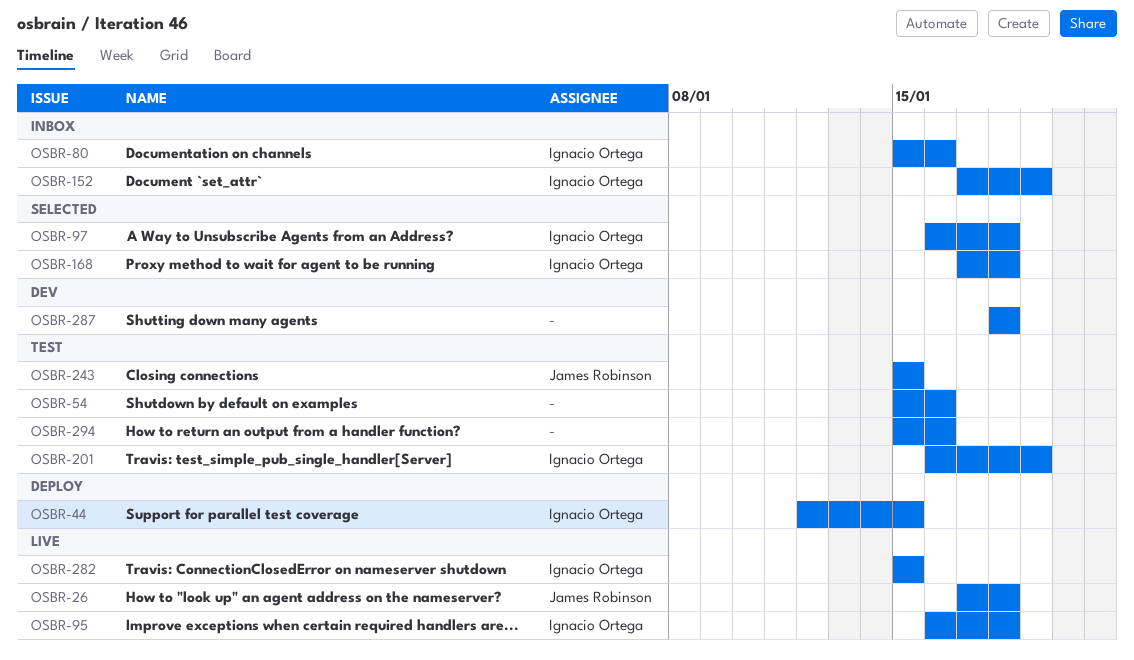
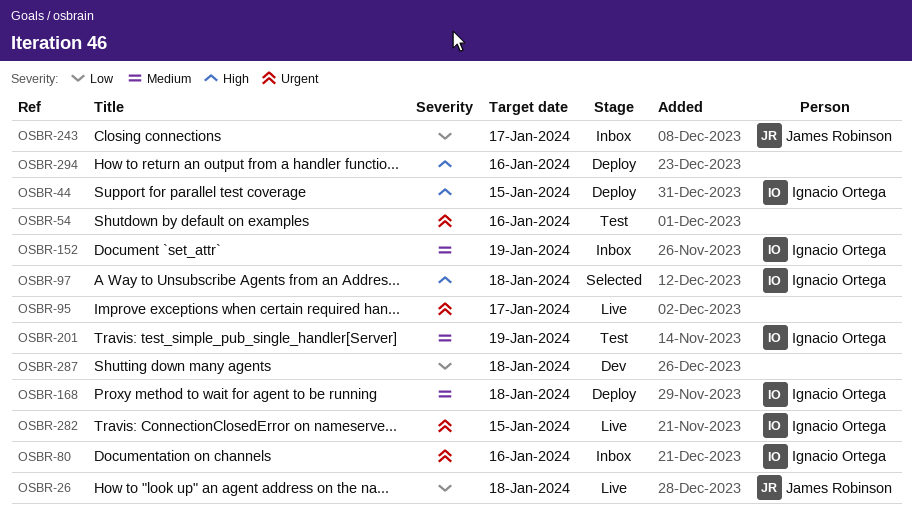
OSBR-95, owner: Ignacio Ortega -> none
OSBR-95, due: Jan 18 -> Jan 17
OSBR-168, status: Selected -> Deploy
OSBR-243, status: Test -> Inbox
OSBR-243, due: Jan 15 -> Jan 17
OSBR-294, status: Test -> Deploy

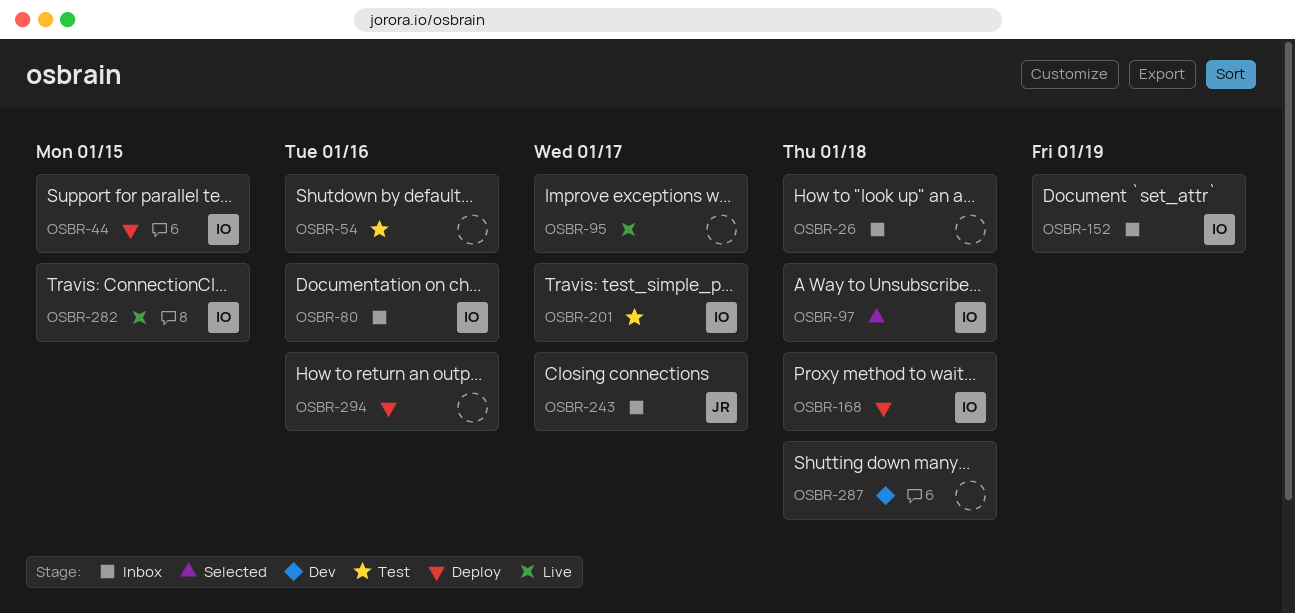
OSBR-26, status: Live -> Inbox
OSBR-26, owner: James Robinson -> none
OSBR-201, due: Jan 19 -> Jan 17

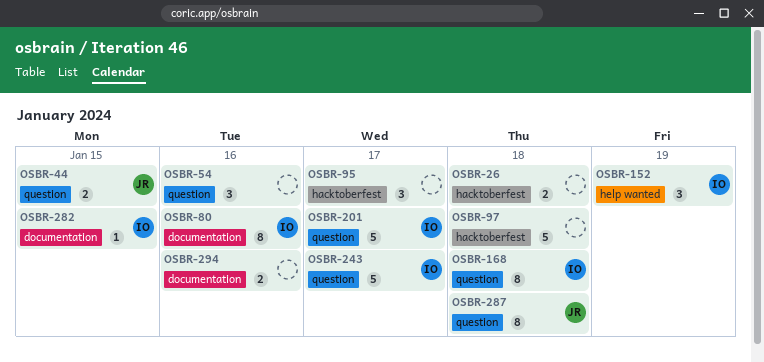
OSBR-44, owner: IO -> JR
OSBR-97, owner: IO -> none
OSBR-243, owner: JR -> IO
OSBR-287, owner: none -> JR

